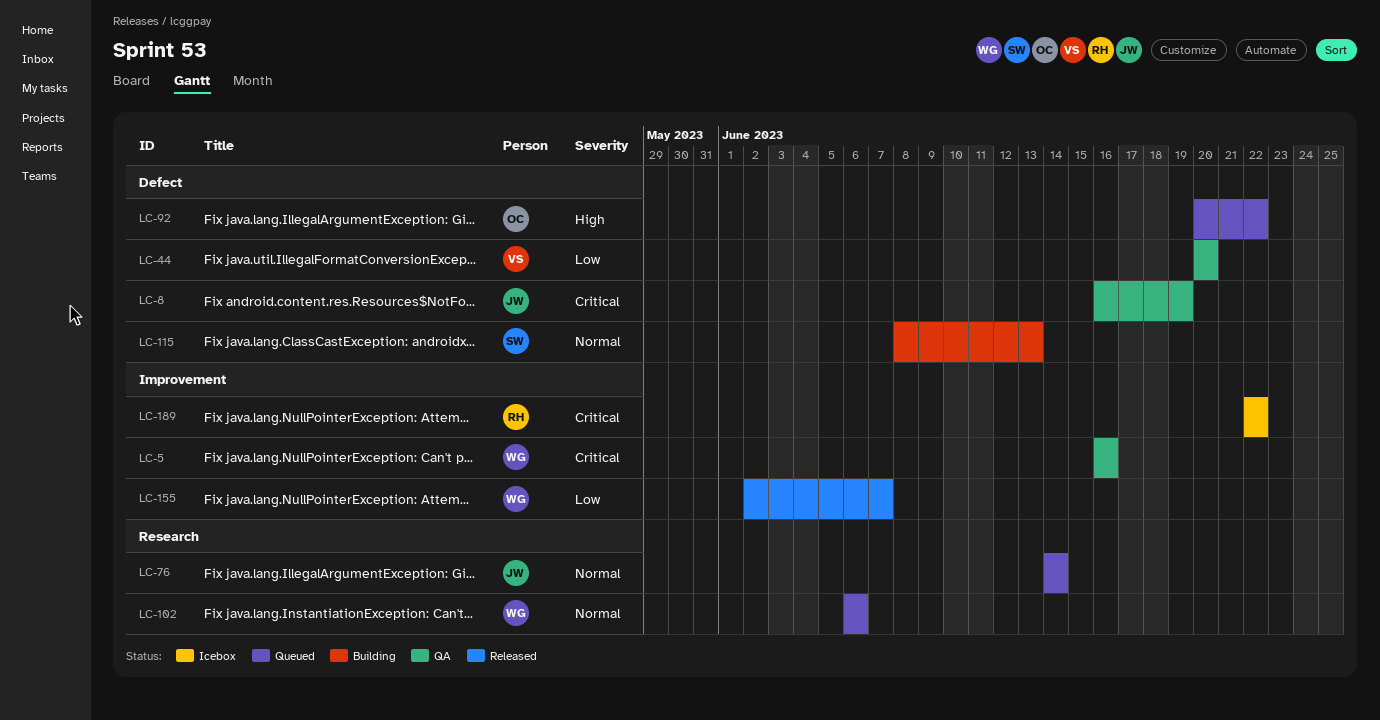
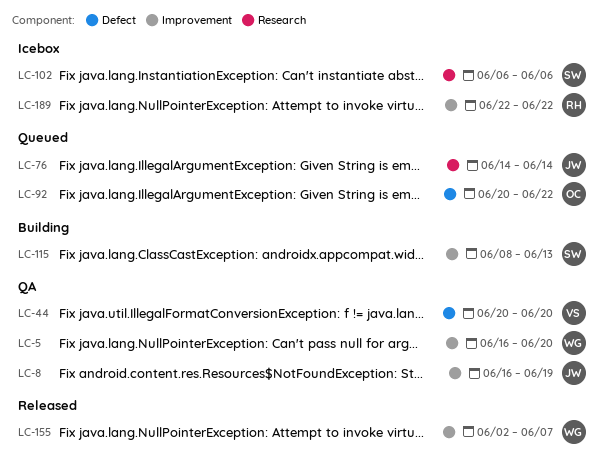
LC-5, due: Jun 16 -> Jun 20
LC-8, label: Defect -> Improvement
LC-102, status: Queued -> Icebox
LC-102, owner: WG -> SW
LC-115, label: Defect -> Improvement

